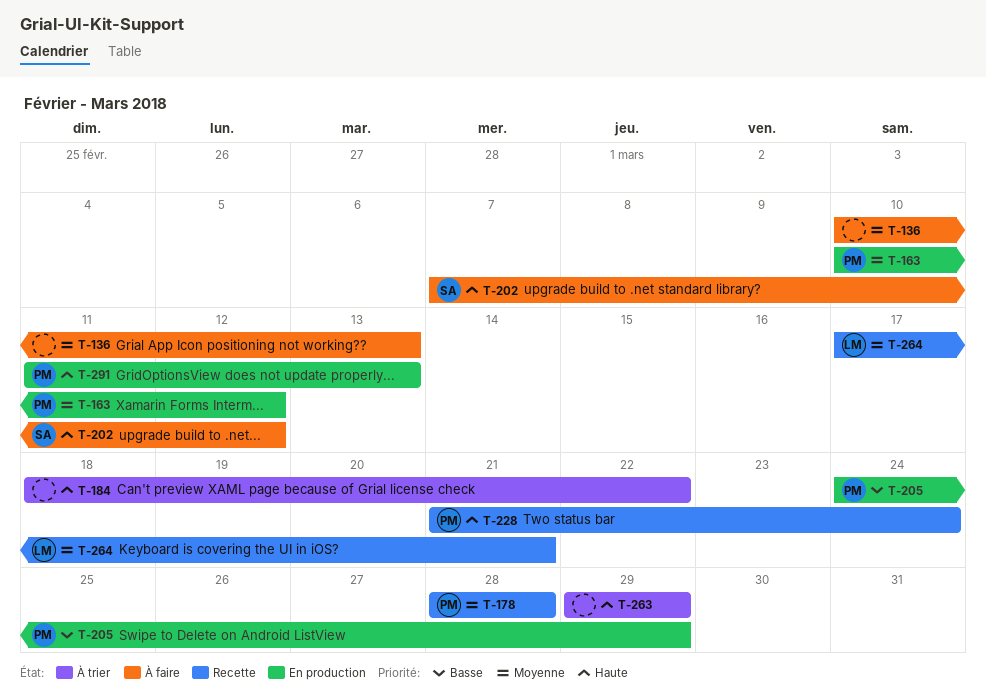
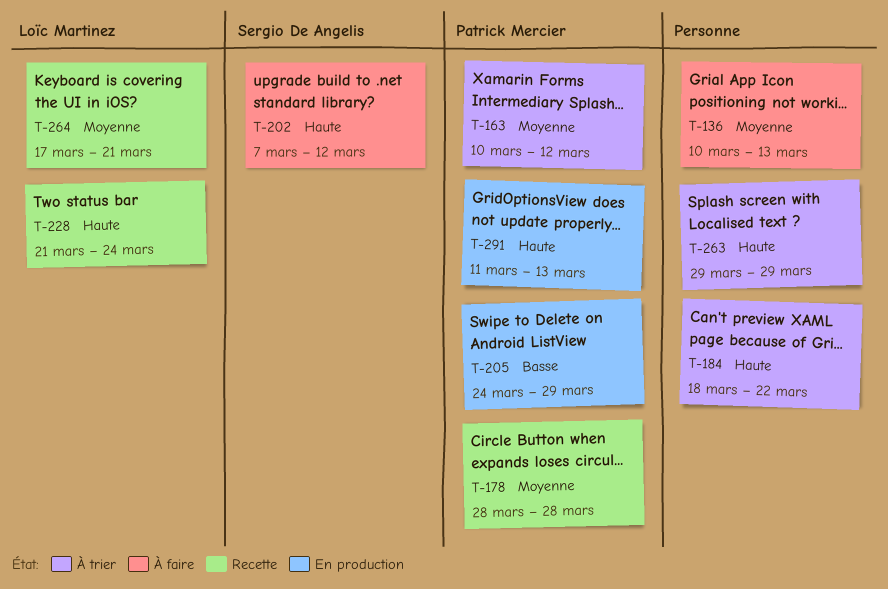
T-163, status: En production -> À trier
T-228, owner: Patrick Mercier -> Loïc Martinez

